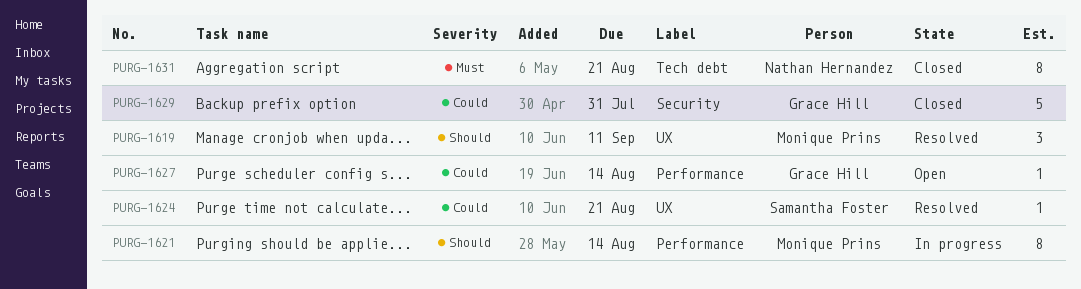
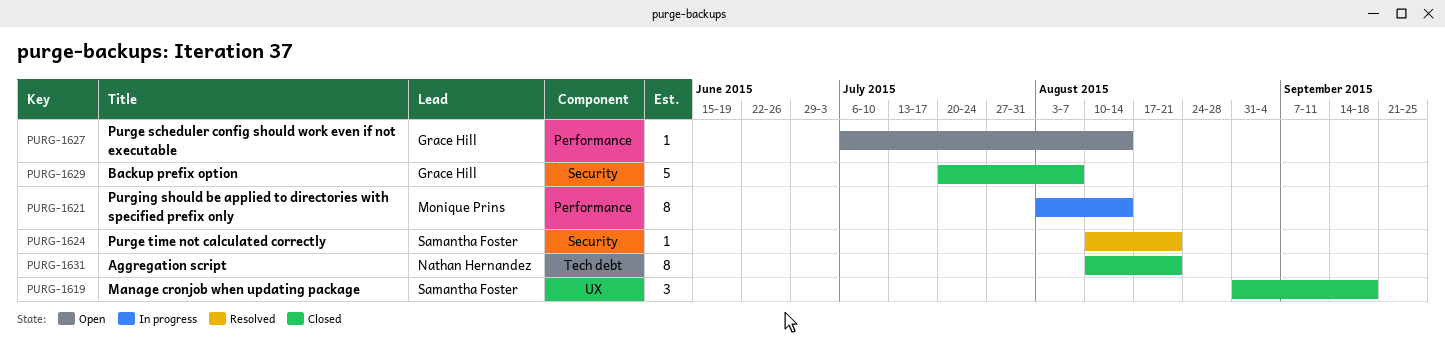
PURG-1619, status: Resolved -> Closed
PURG-1619, owner: Monique Prins -> Samantha Foster
PURG-1619, due: Sep 11 -> Sep 18
PURG-1624, label: UX -> Security
PURG-1629, due: Jul 31 -> Aug 7

